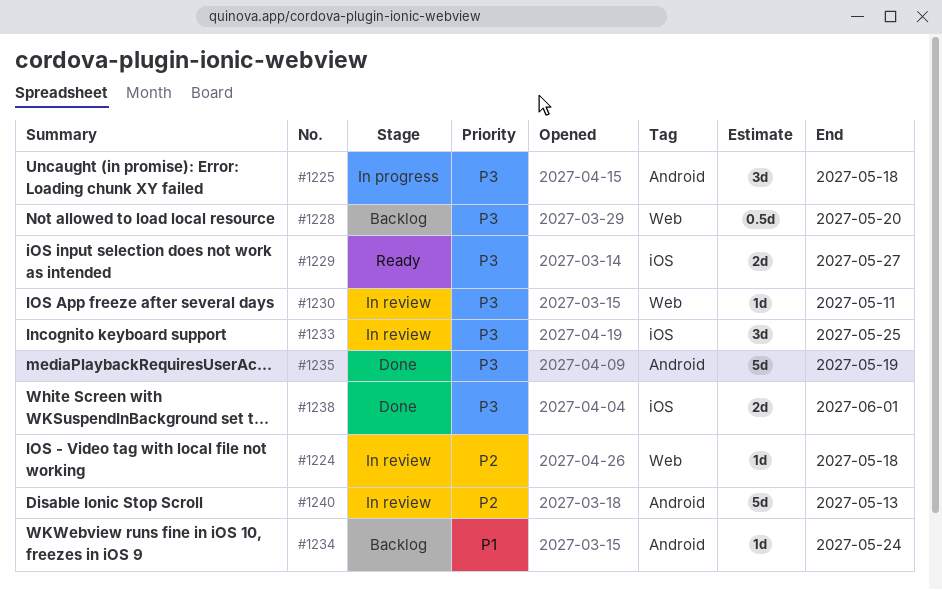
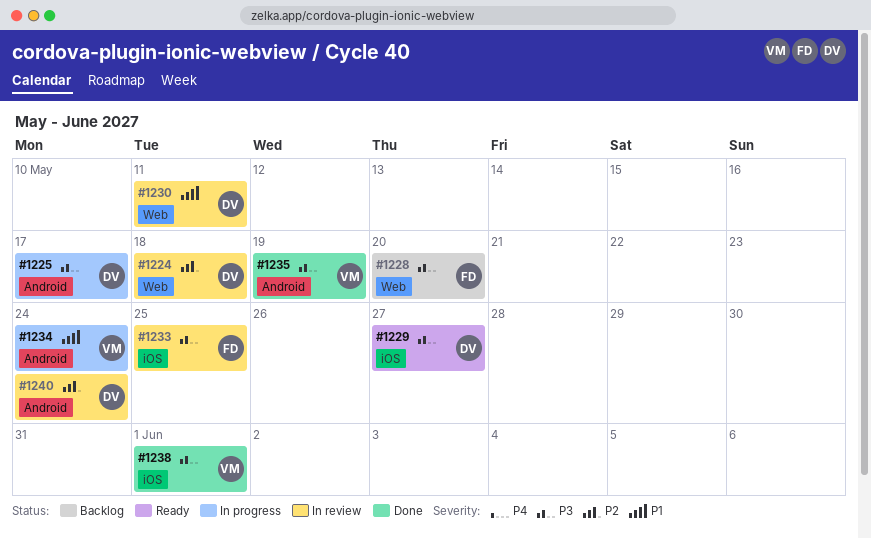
#1225, due: May 18 -> May 17
#1230, priority: P3 -> P1
#1234, status: Backlog -> In progress
#1240, due: May 13 -> May 24

